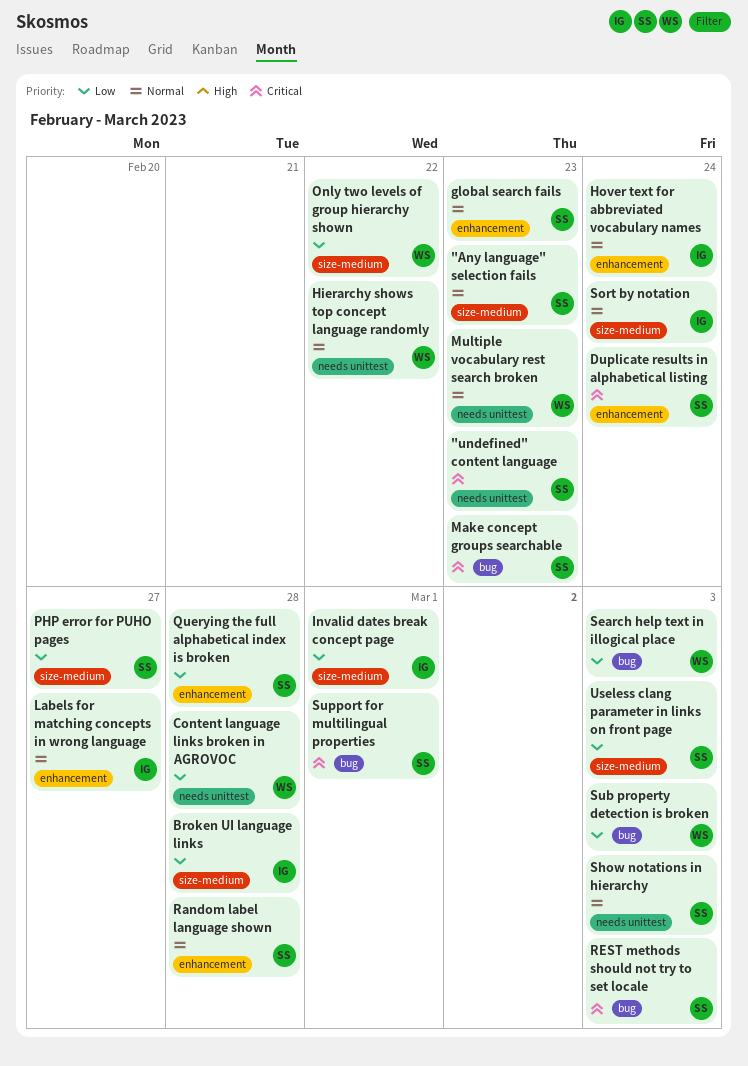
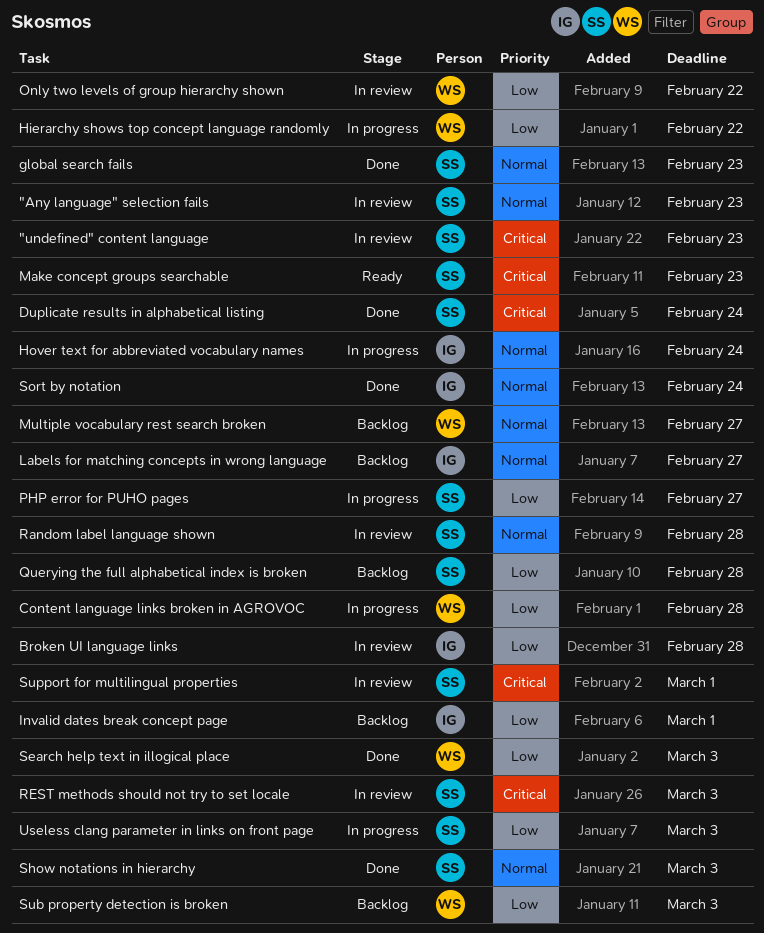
Hierarchy shows top concept language randomly, priority: Normal -> Low
Multiple vocabulary rest search broken, due: Feb 23 -> Feb 27

